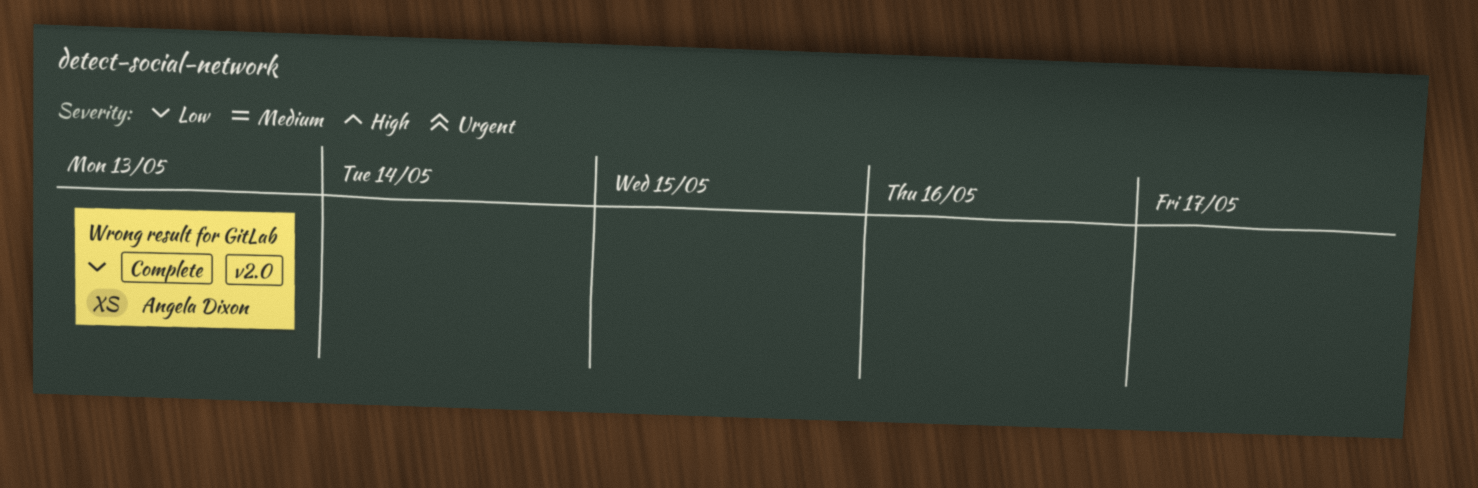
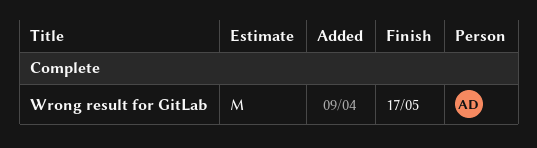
Wrong result for GitLab, estimate: XS -> M
Wrong result for GitLab, due: May 13 -> May 17

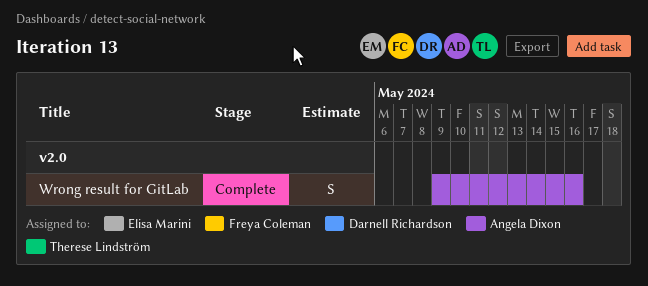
Wrong result for GitLab, estimate: M -> S
Wrong result for GitLab, due: May 17 -> May 16

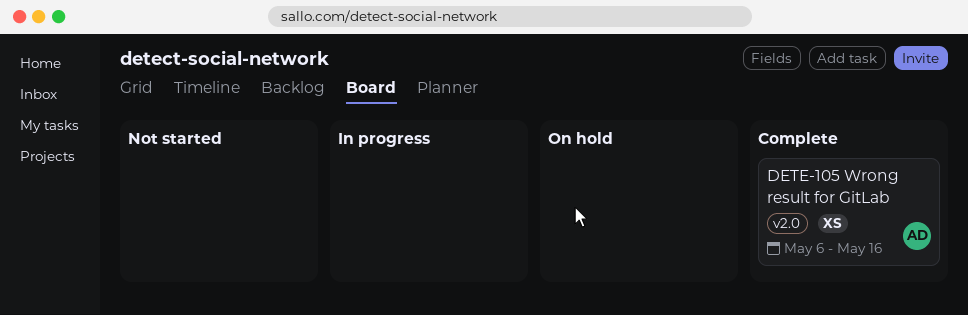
Wrong result for GitLab, estimate: S -> XS
Wrong result for GitLab, start: May 9 -> May 6

